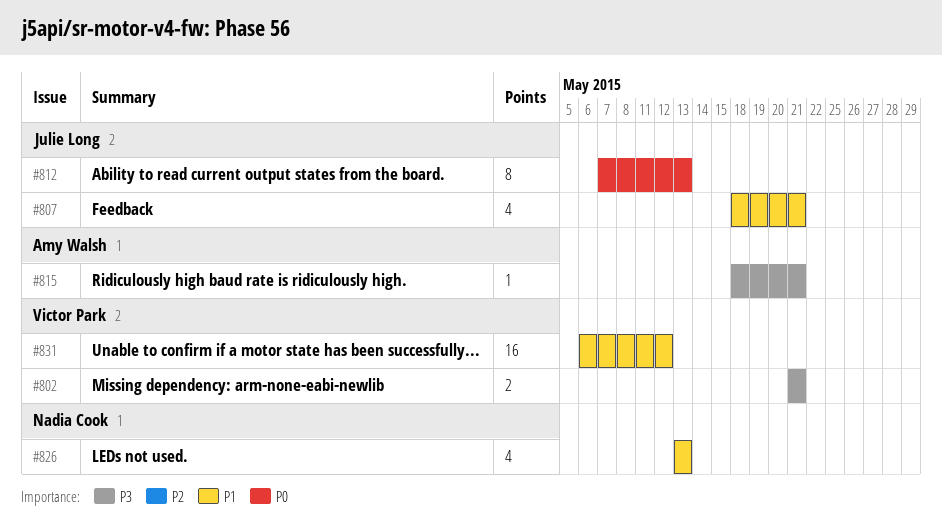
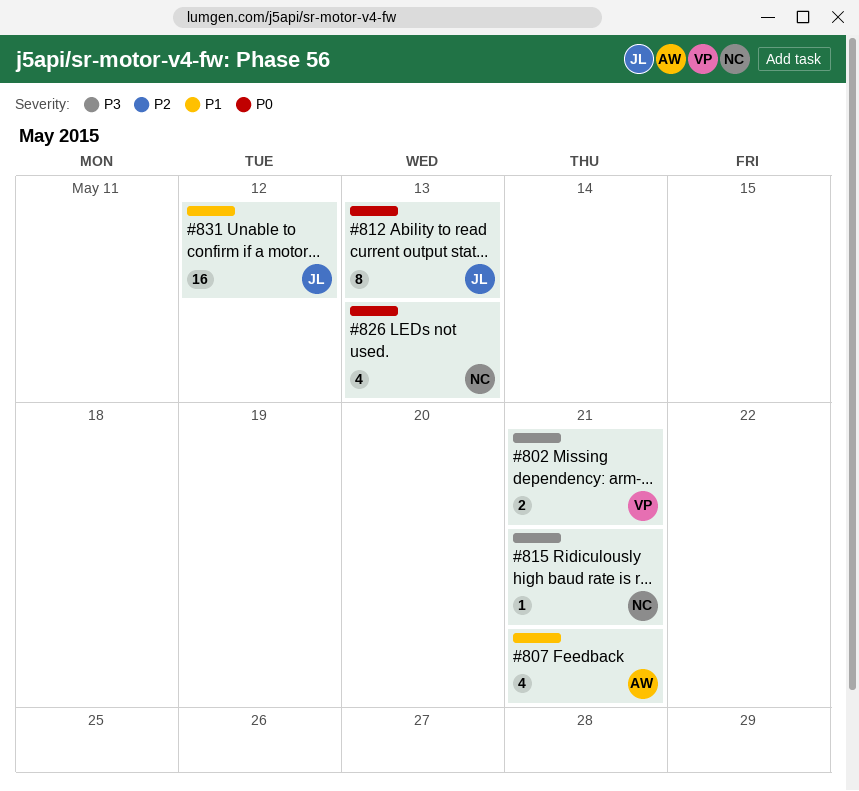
#807, owner: Julie Long -> Amy Walsh
#815, owner: Amy Walsh -> Nadia Cook
#826, priority: P1 -> P0
#831, owner: Victor Park -> Julie Long

